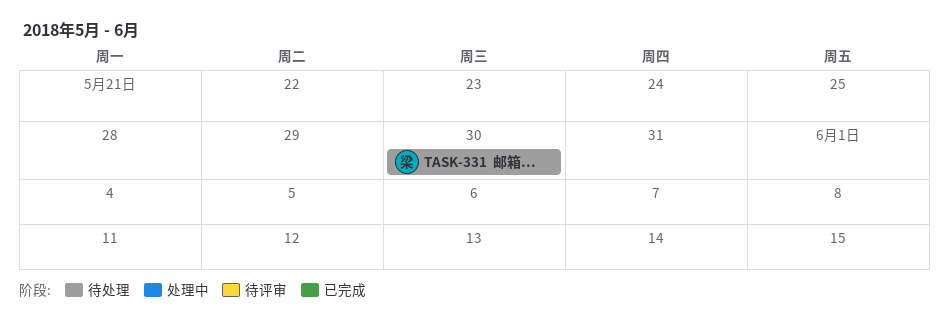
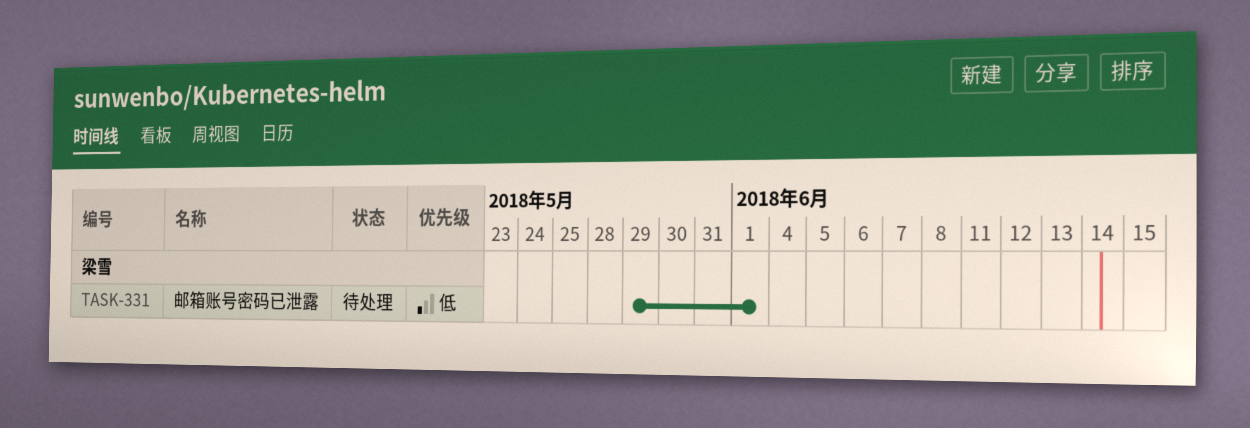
TASK-331, start: May 30 -> May 29
TASK-331, due: May 30 -> Jun 1

